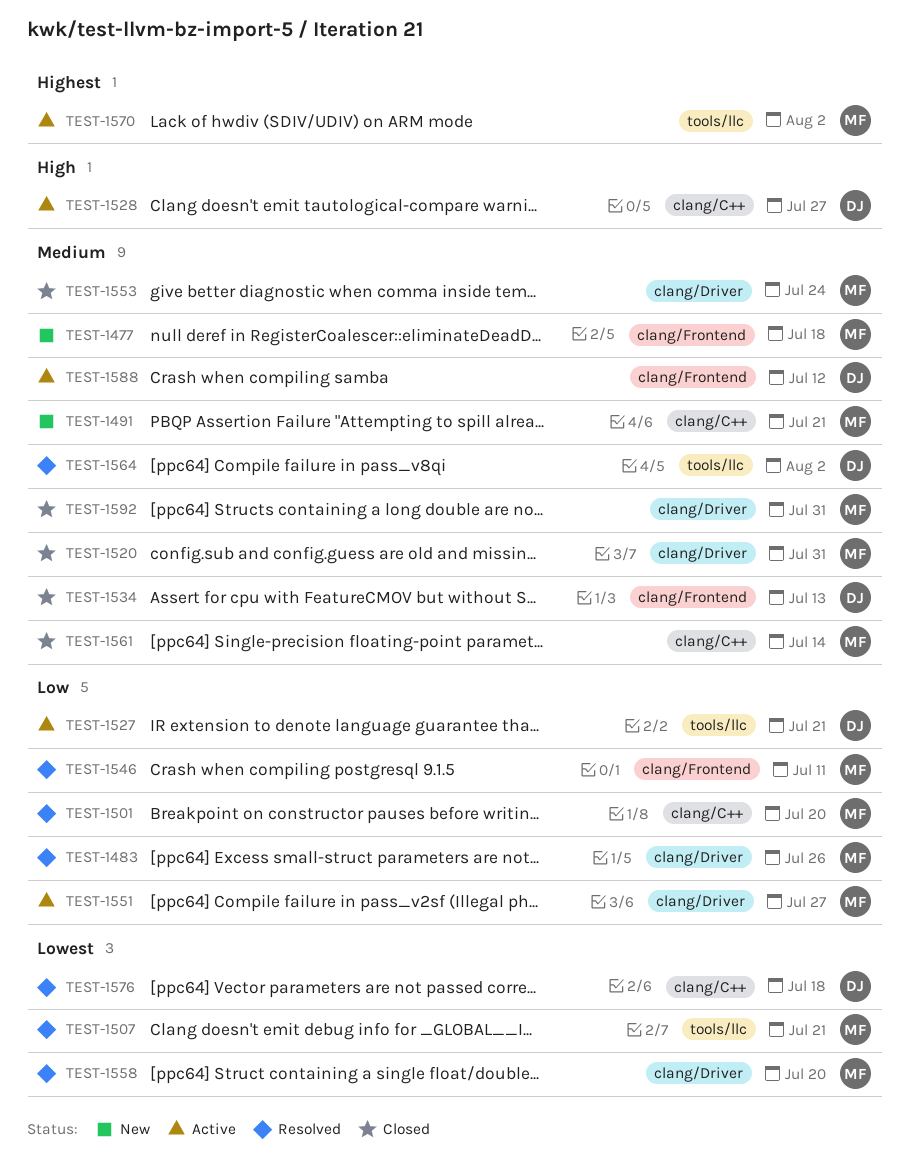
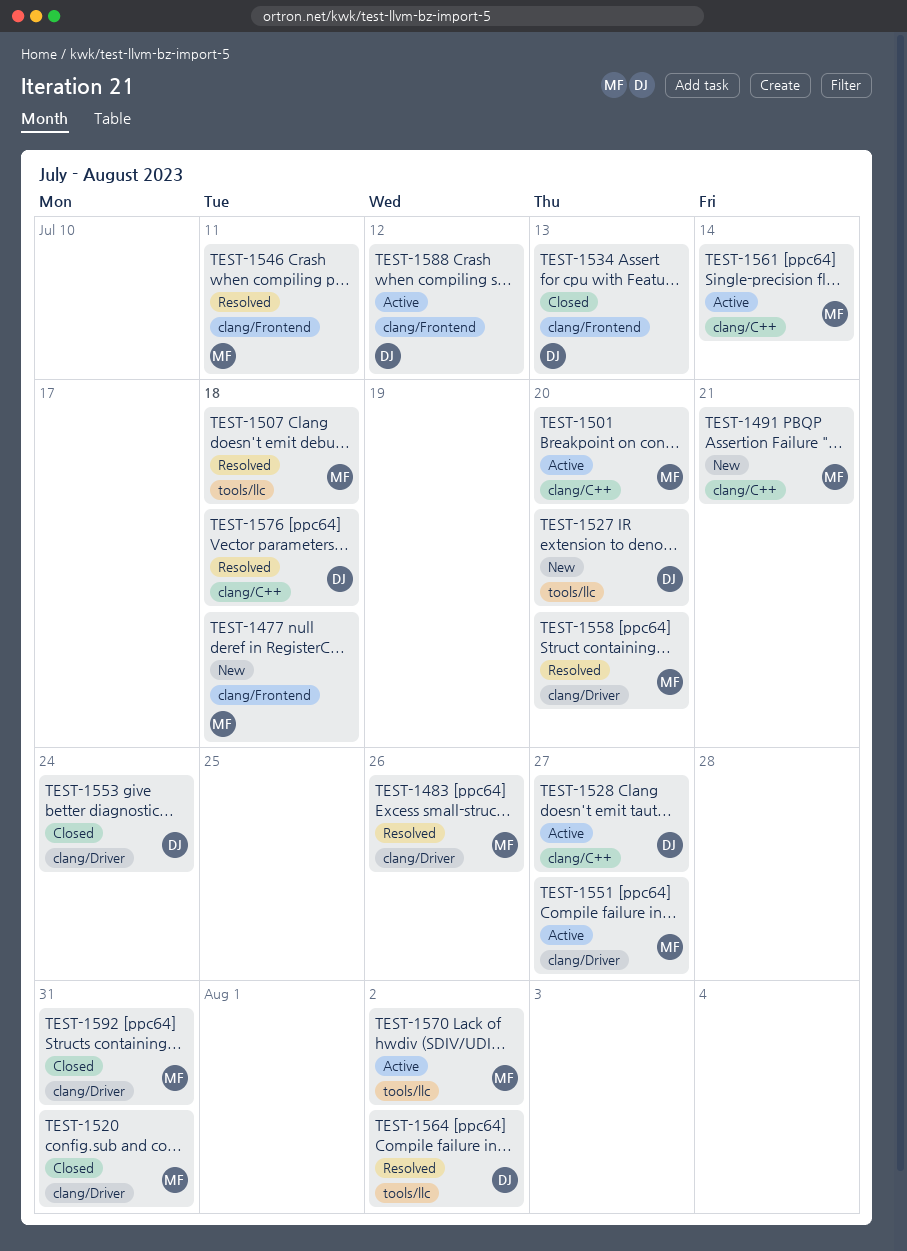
TEST-1501, status: Resolved -> Active
TEST-1507, due: Jul 21 -> Jul 18
TEST-1527, status: Active -> New
TEST-1527, due: Jul 21 -> Jul 20
TEST-1553, owner: MF -> DJ
TEST-1561, status: Closed -> Active

